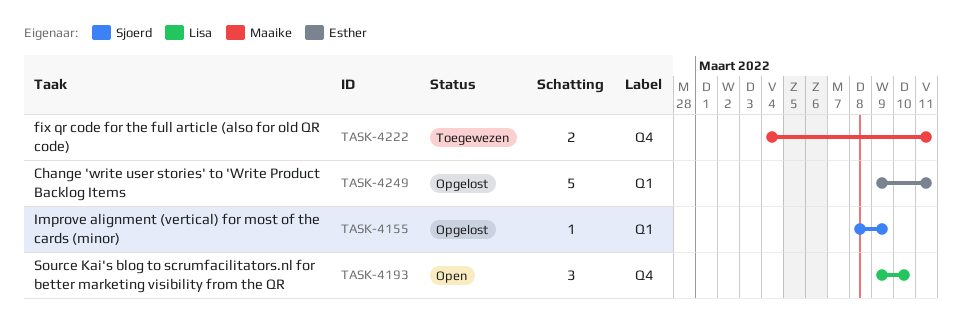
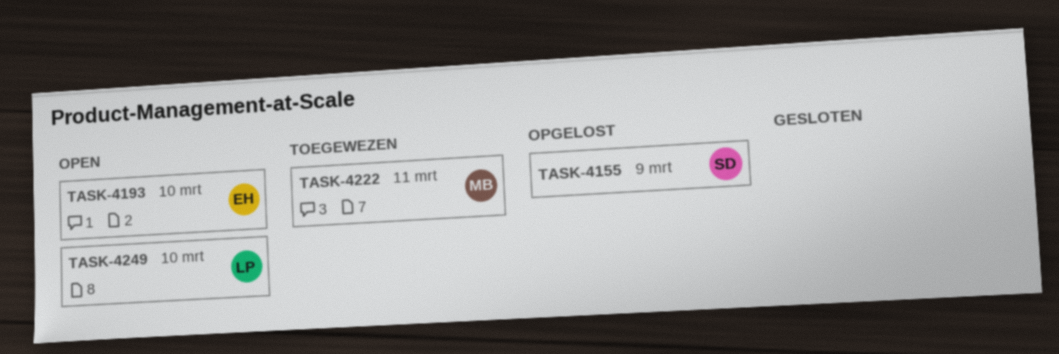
TASK-4193, owner: Lisa -> Esther
TASK-4249, status: Opgelost -> Open
TASK-4249, owner: Esther -> Lisa
TASK-4249, due: Mar 11 -> Mar 10

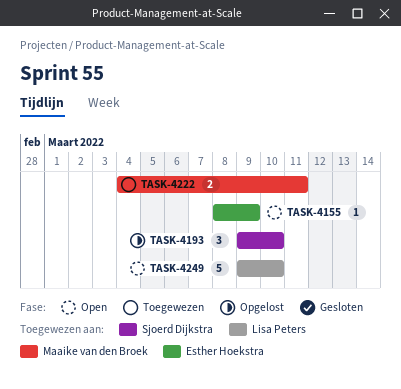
TASK-4155, status: Opgelost -> Open
TASK-4155, owner: Sjoerd Dijkstra -> Esther Hoekstra
TASK-4193, status: Open -> Opgelost
TASK-4193, owner: Esther Hoekstra -> Sjoerd Dijkstra

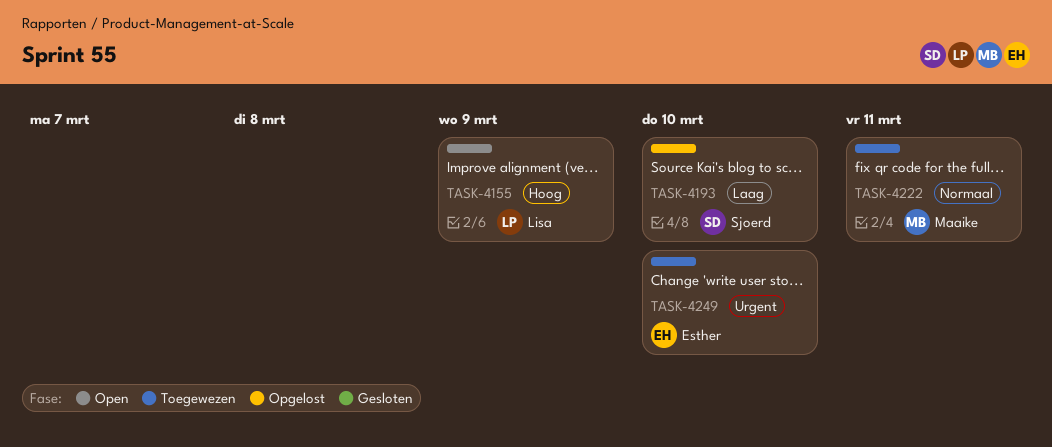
TASK-4155, owner: Esther Hoekstra -> Lisa Peters
TASK-4249, status: Open -> Toegewezen
TASK-4249, owner: Lisa Peters -> Esther Hoekstra

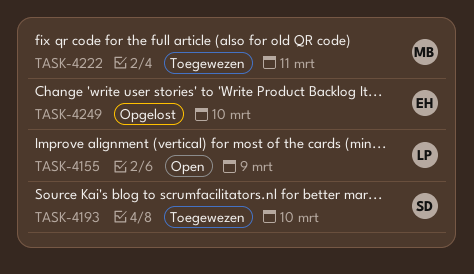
TASK-4193, status: Opgelost -> Toegewezen
TASK-4249, status: Toegewezen -> Opgelost

